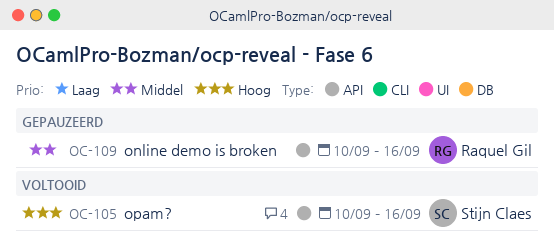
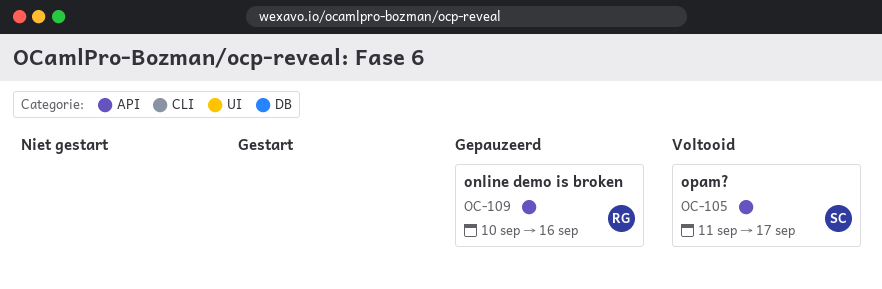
OC-105, start: Sep 10 -> Sep 11
OC-105, due: Sep 16 -> Sep 17

